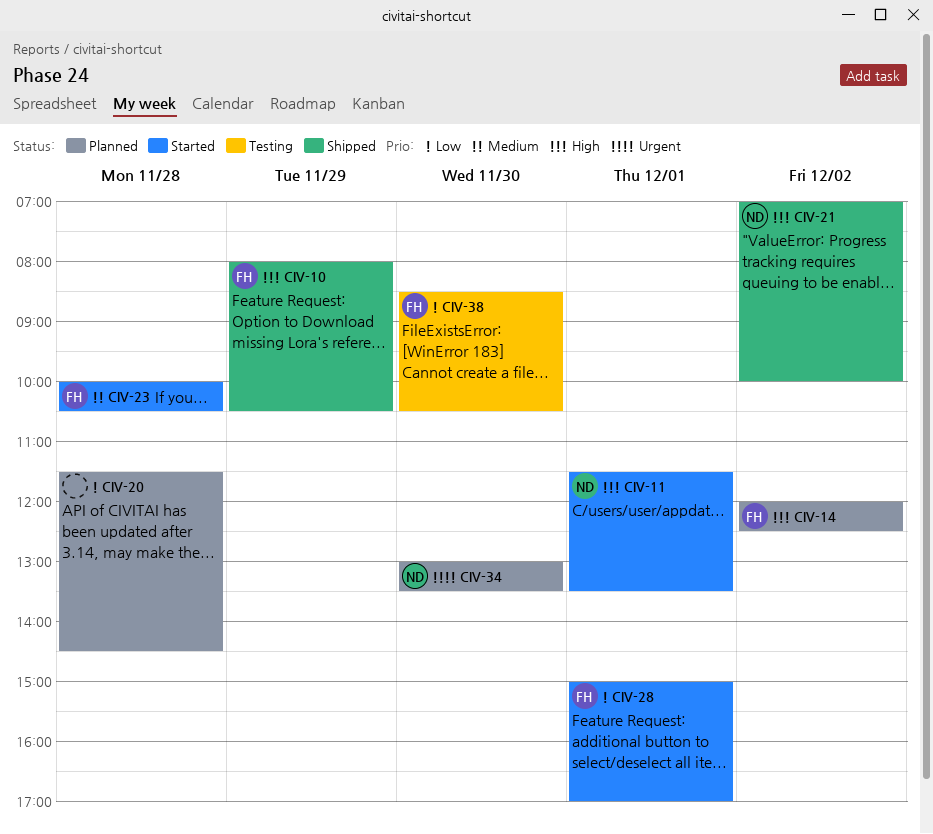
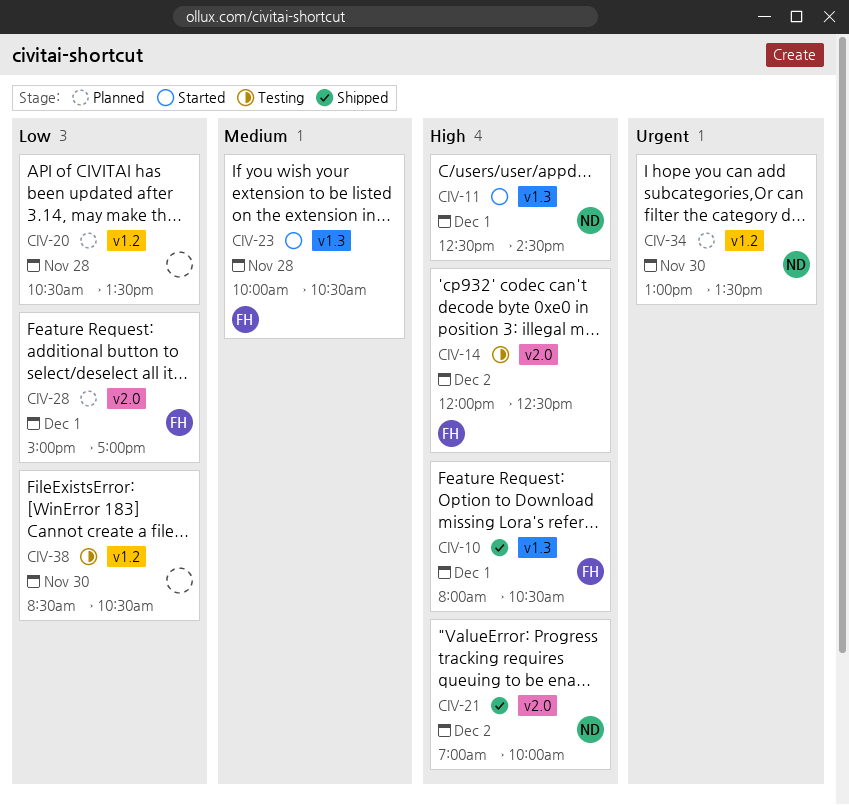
CIV-10, day: Nov 29 -> Dec 1
CIV-11, begins: 11:30 -> 12:30
CIV-11, ends: 13:30 -> 14:30
CIV-14, status: Planned -> Testing
CIV-20, begins: 11:30 -> 10:30
CIV-20, ends: 14:30 -> 13:30
CIV-28, status: Started -> Planned
CIV-38, owner: FH -> none

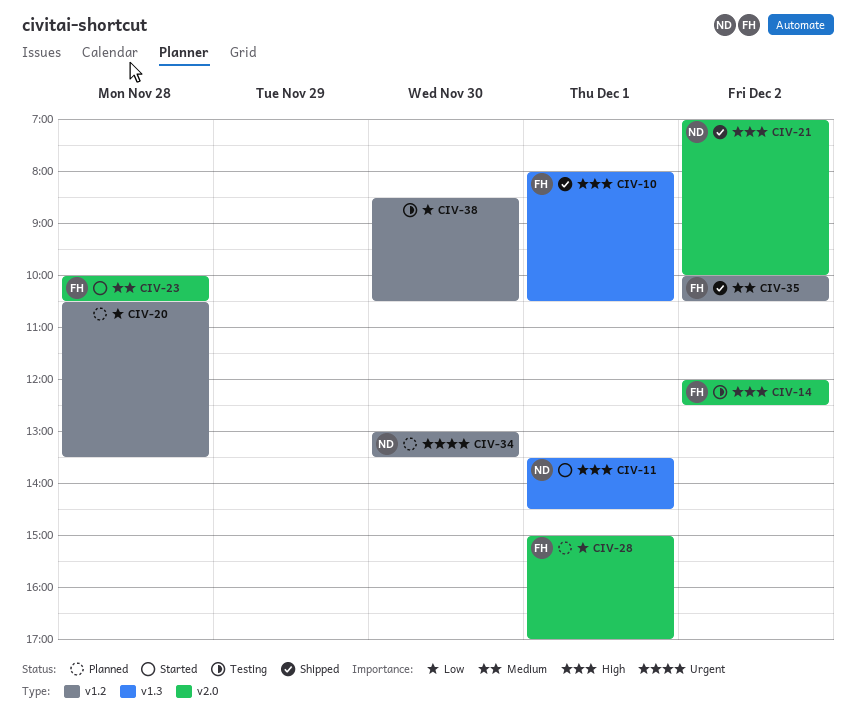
CIV-11, begins: 12:30 -> 13:30
CIV-23, label: v1.3 -> v2.0
CIV-35: none -> present

